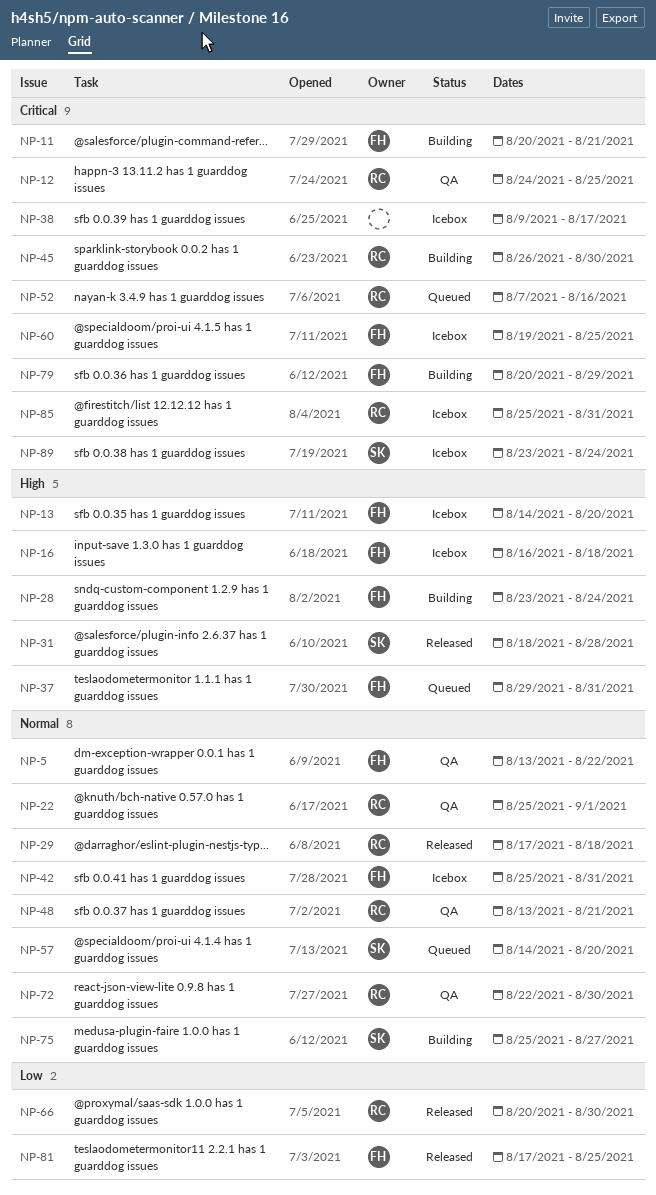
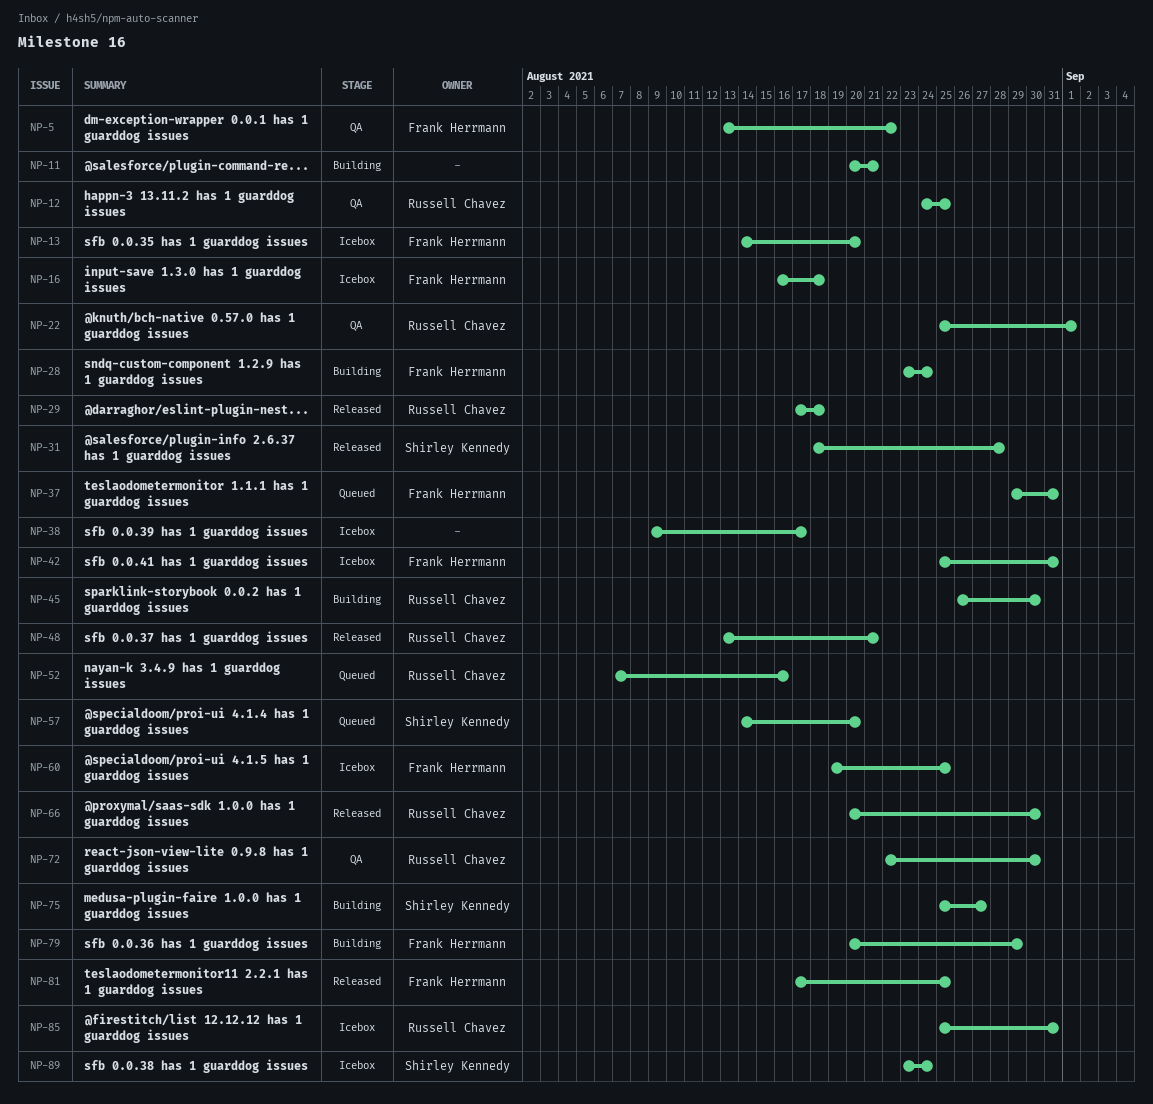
NP-11, owner: Frank Herrmann -> none
NP-48, status: QA -> Released

